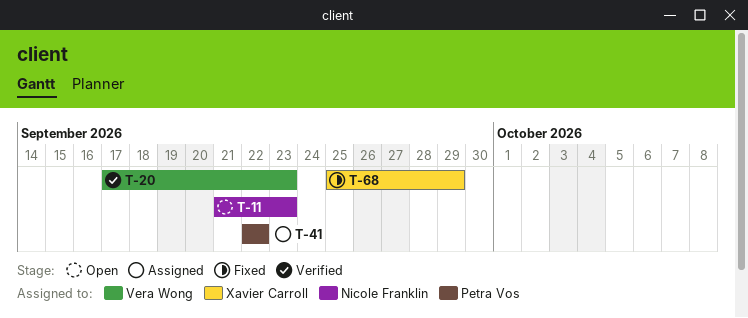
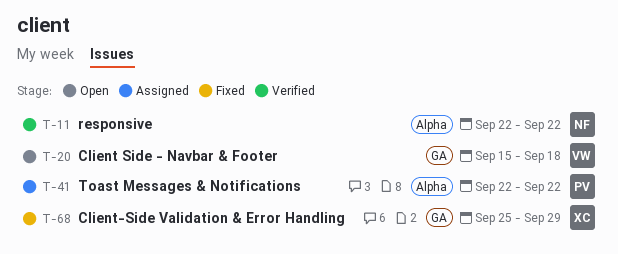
T-11, status: Open -> Verified
T-11, start: Sep 21 -> Sep 22
T-11, due: Sep 23 -> Sep 22
T-20, status: Verified -> Open
T-20, start: Sep 17 -> Sep 15
T-20, due: Sep 23 -> Sep 18

